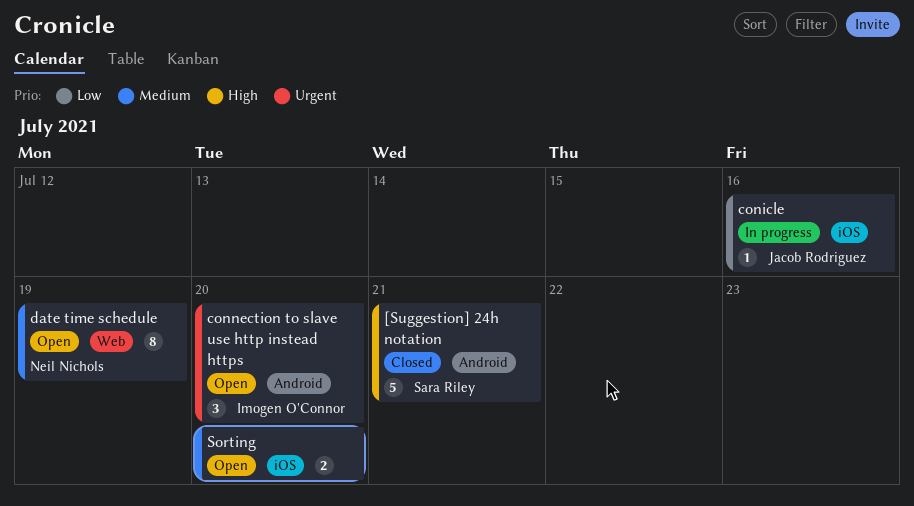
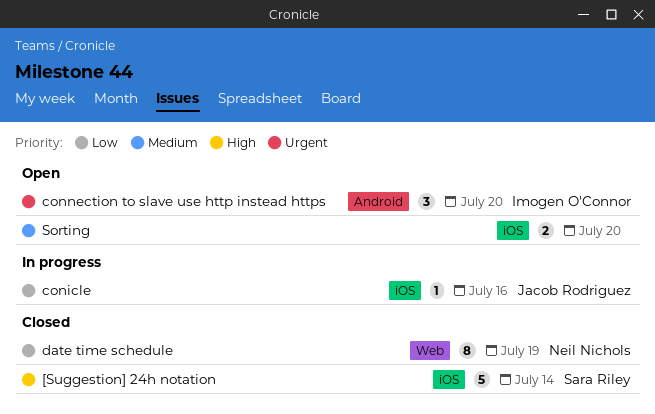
[Suggestion] 24h notation, label: Android -> iOS
[Suggestion] 24h notation, due: Jul 21 -> Jul 14
date time schedule, status: Open -> Closed
date time schedule, priority: Medium -> Low

